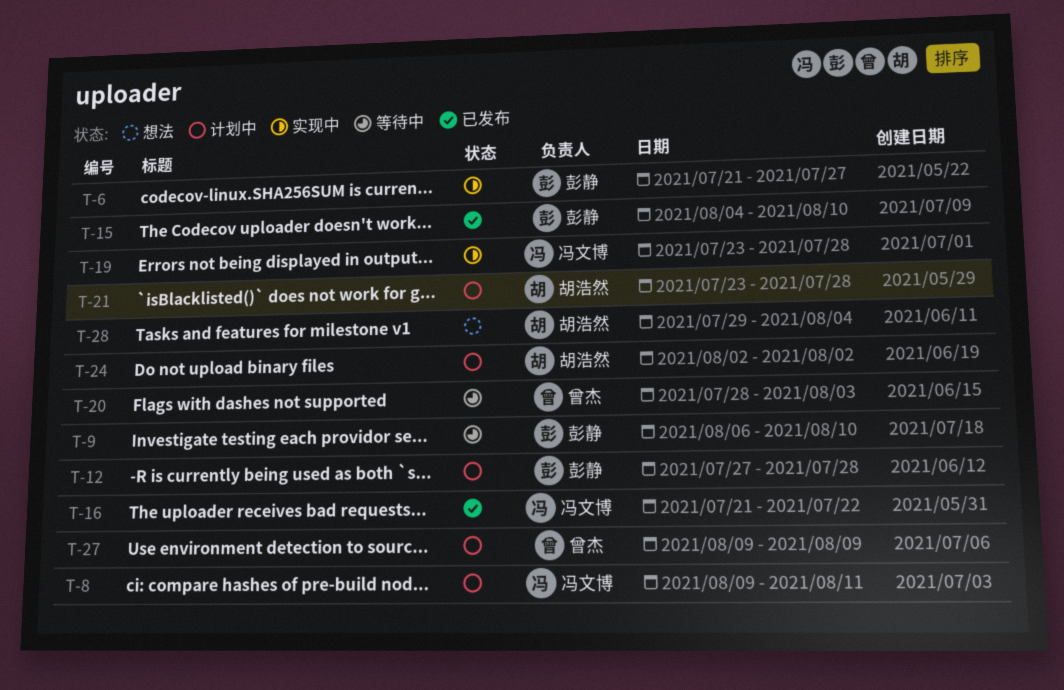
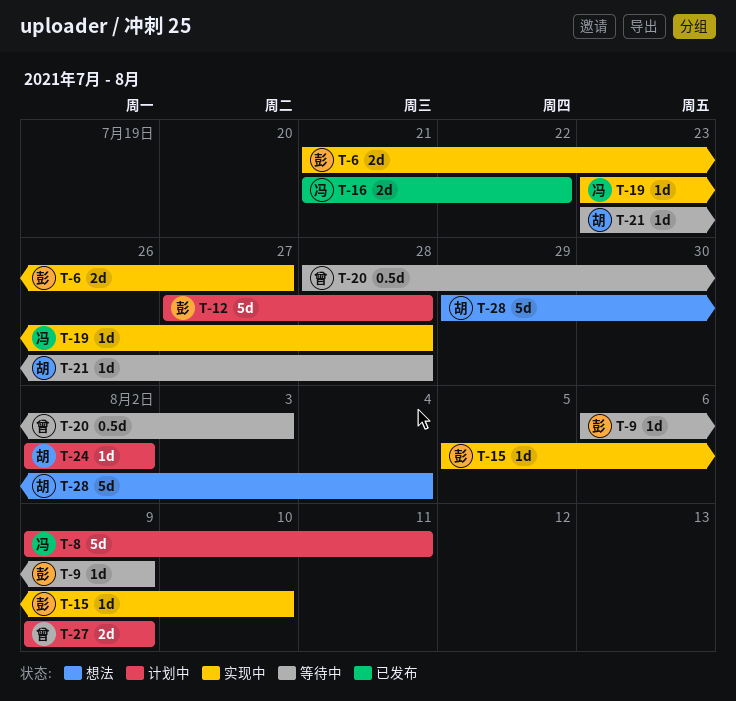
T-9, due: Aug 10 -> Aug 9
T-15, status: 已发布 -> 实现中
T-15, start: Aug 4 -> Aug 5
T-21, status: 计划中 -> 等待中

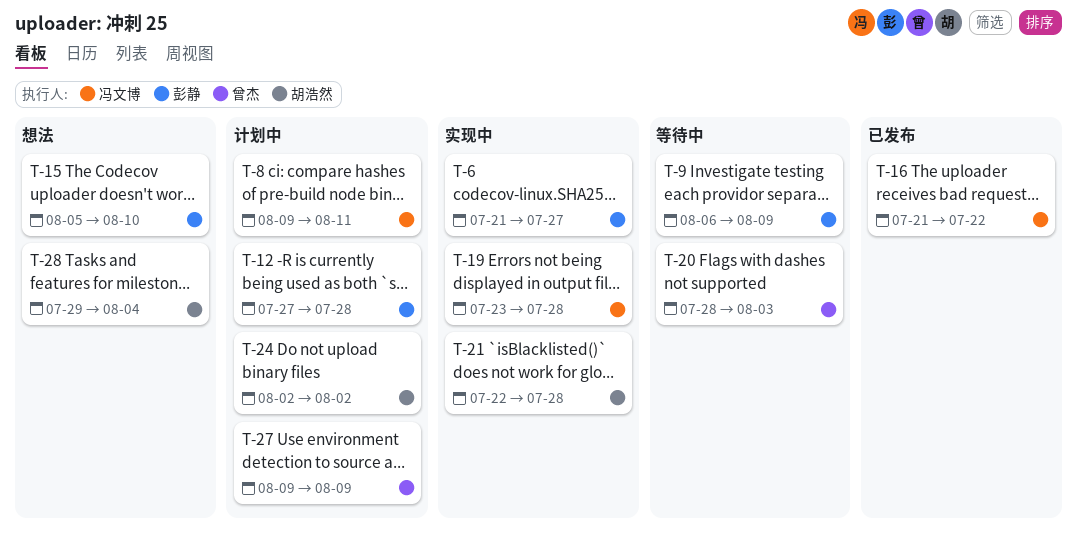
T-15, status: 实现中 -> 想法
T-21, status: 等待中 -> 实现中
T-21, start: Jul 23 -> Jul 22

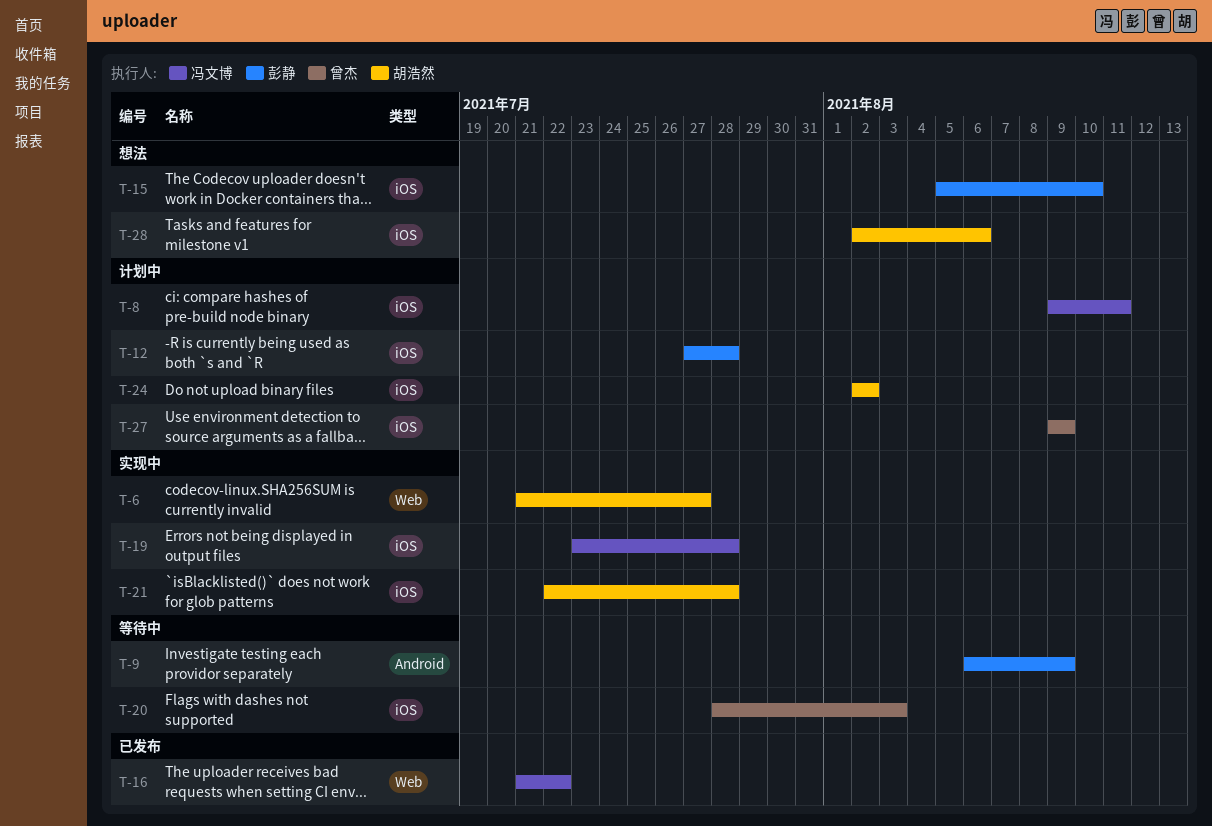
T-6, owner: 彭静 -> 胡浩然
T-28, start: Jul 29 -> Aug 2
T-28, due: Aug 4 -> Aug 6

